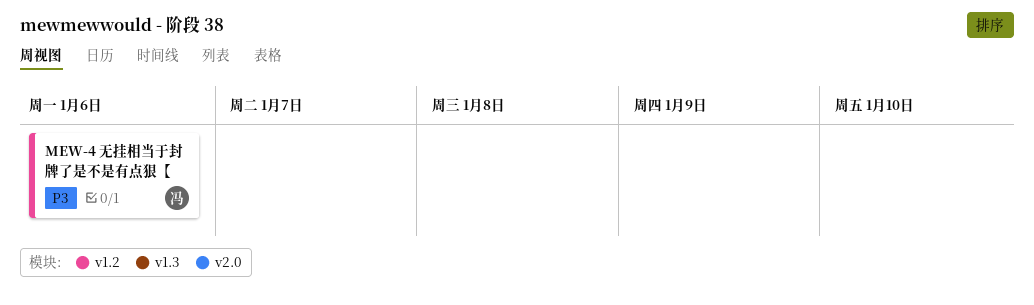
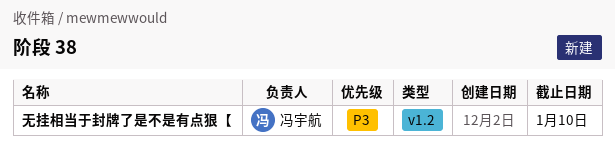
无挂相当于封牌了是不是有点狠【, due: Jan 6 -> Jan 10

